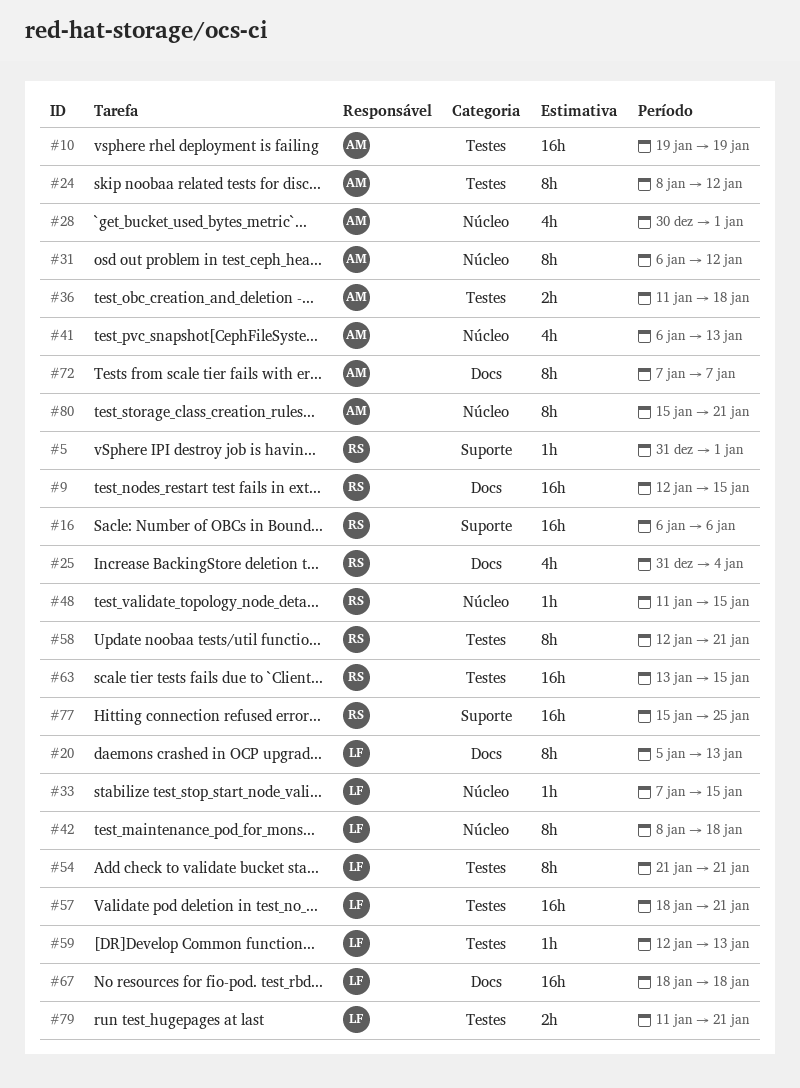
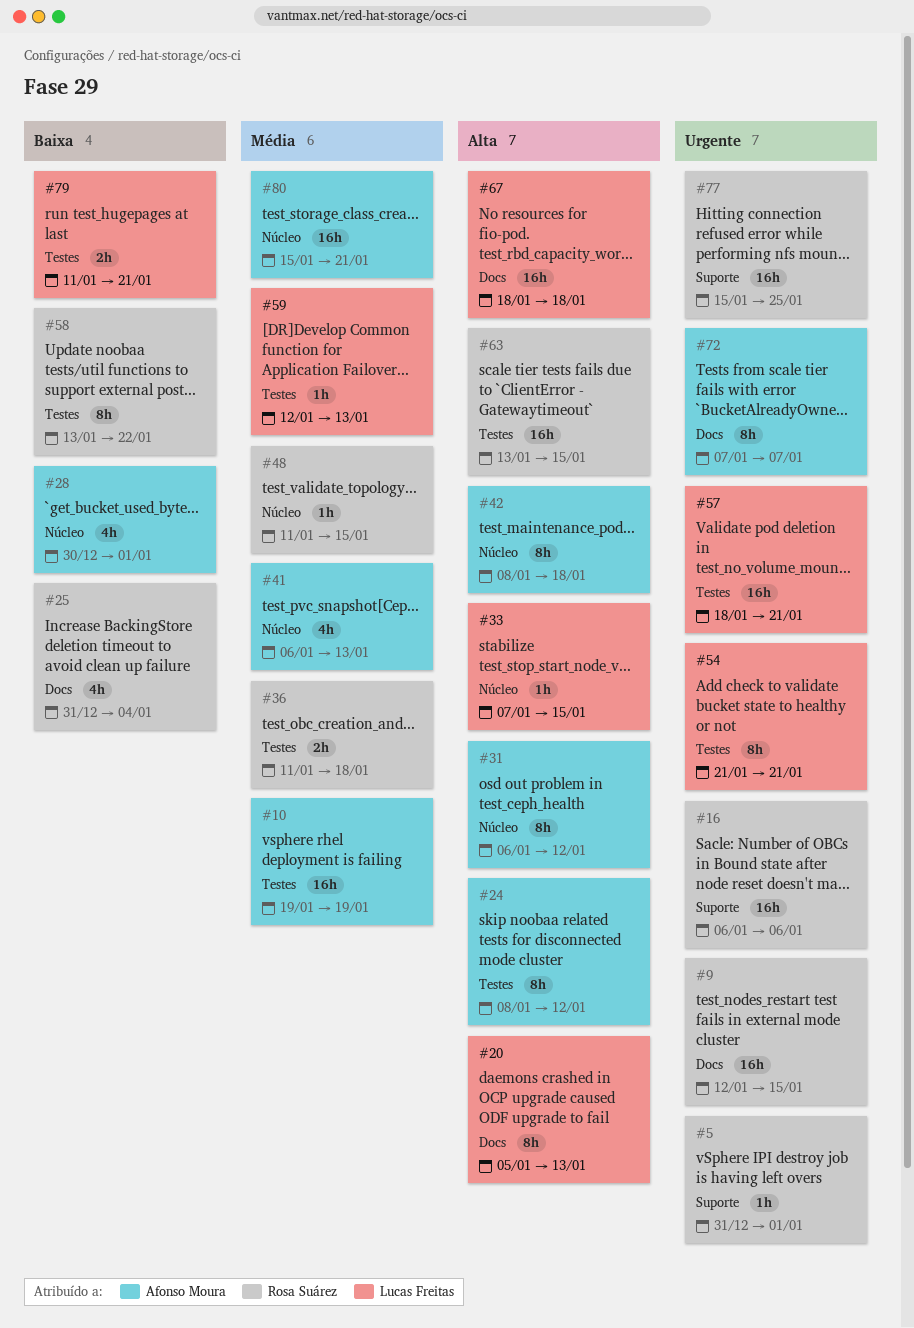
#36, owner: Afonso Moura -> Rosa Suárez
#42, owner: Lucas Freitas -> Afonso Moura
#58, start: Jan 12 -> Jan 13
#58, due: Jan 21 -> Jan 22
#80, estimate: 8h -> 16h

